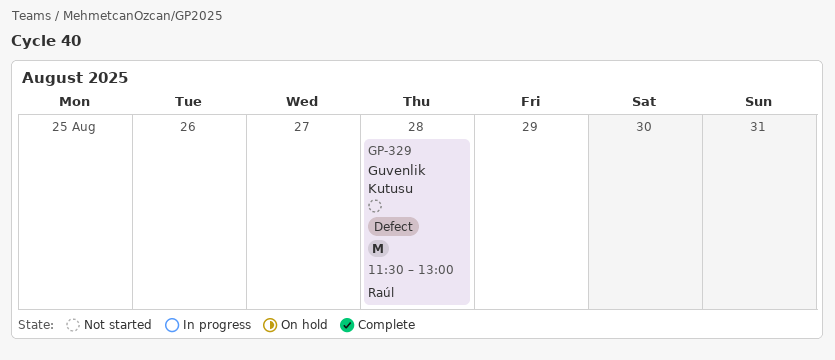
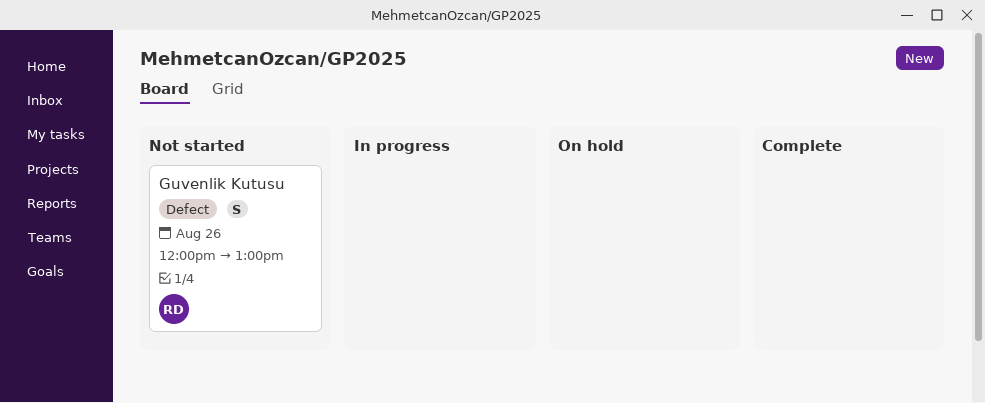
Guvenlik Kutusu, estimate: M -> S
Guvenlik Kutusu, day: Aug 28 -> Aug 26
Guvenlik Kutusu, begins: 11:30 -> 12:00

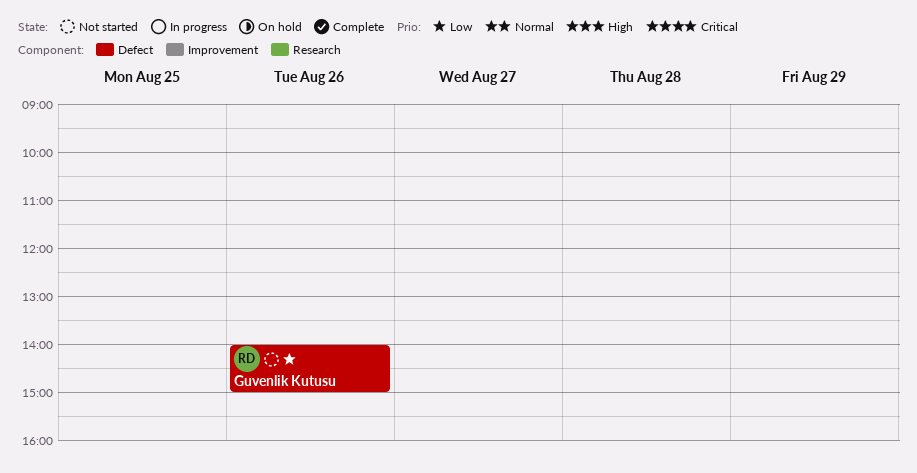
Guvenlik Kutusu, begins: 12:00 -> 14:00
Guvenlik Kutusu, ends: 13:00 -> 15:00

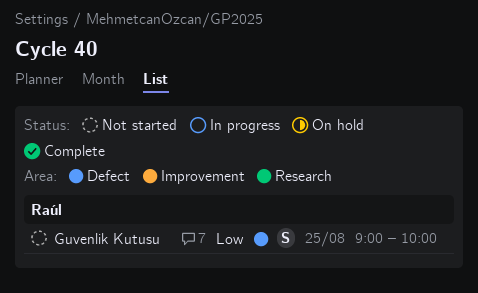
Guvenlik Kutusu, day: Aug 26 -> Aug 25
Guvenlik Kutusu, begins: 14:00 -> 09:00
Guvenlik Kutusu, ends: 15:00 -> 10:00

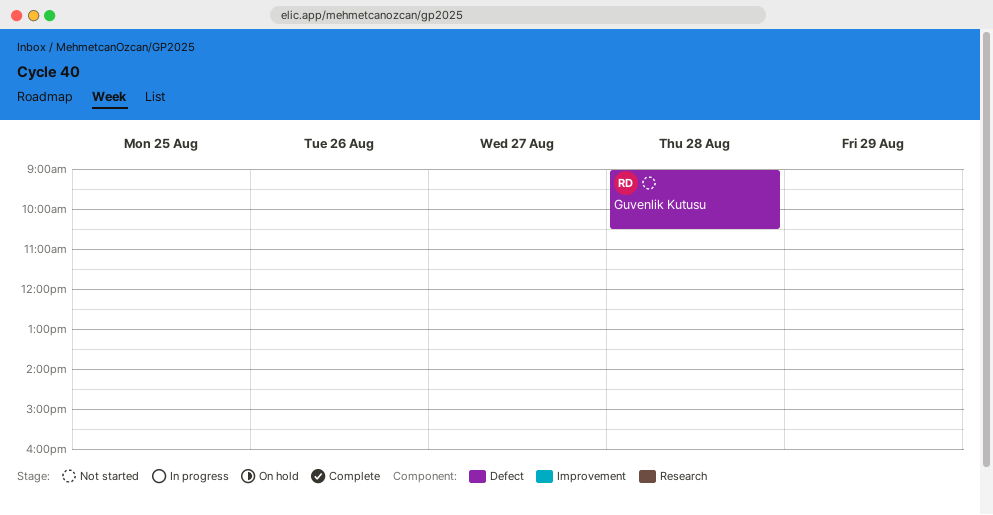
Guvenlik Kutusu, day: Aug 25 -> Aug 28
Guvenlik Kutusu, ends: 10:00 -> 10:30

